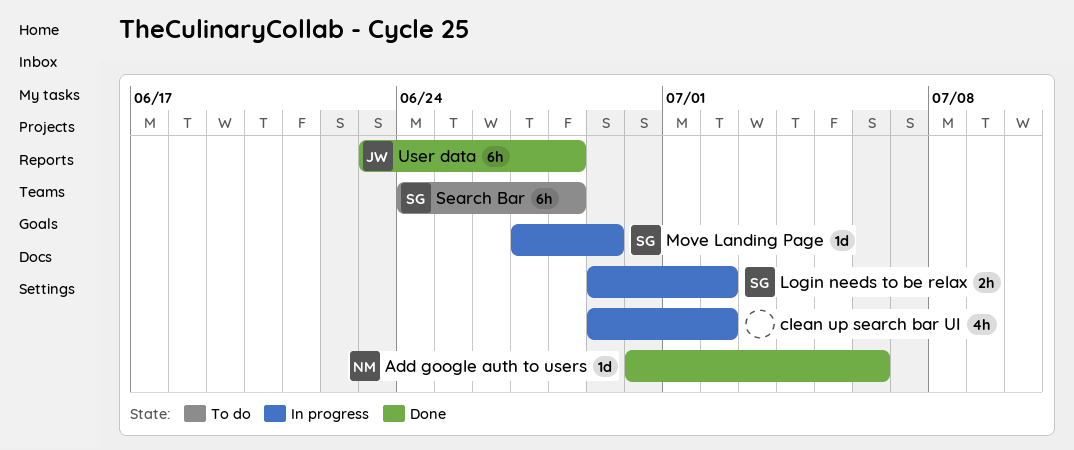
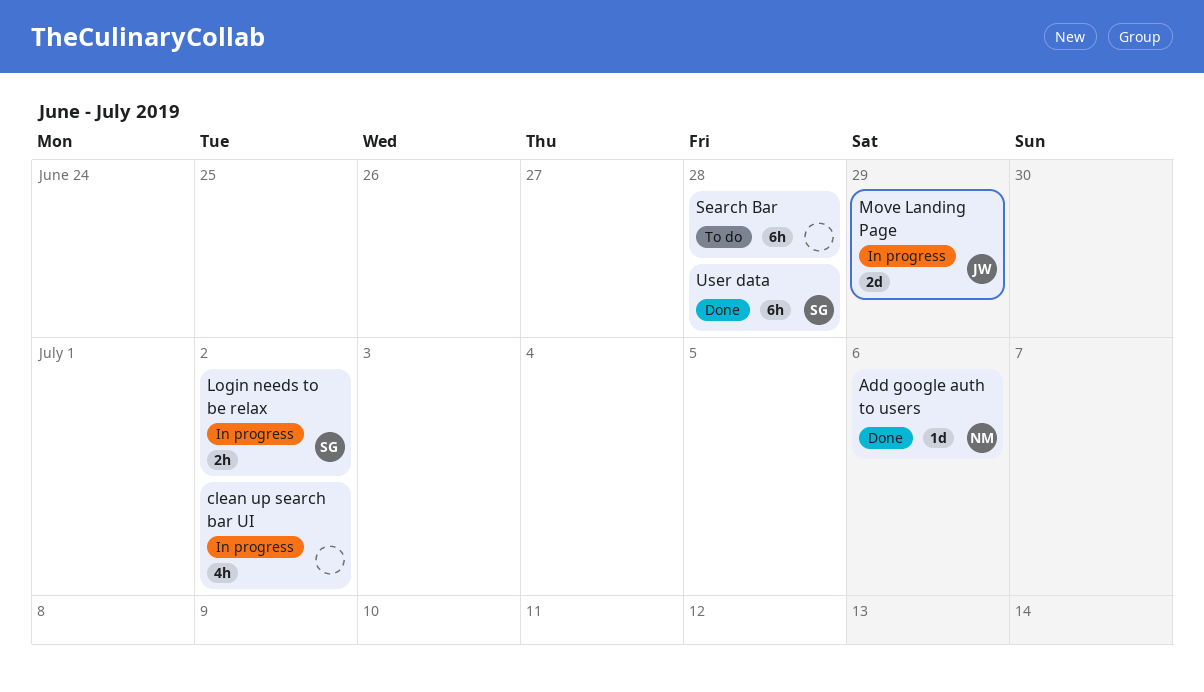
Move Landing Page, owner: SG -> JW
Move Landing Page, estimate: 1d -> 2d
Search Bar, owner: SG -> none
User data, owner: JW -> SG

